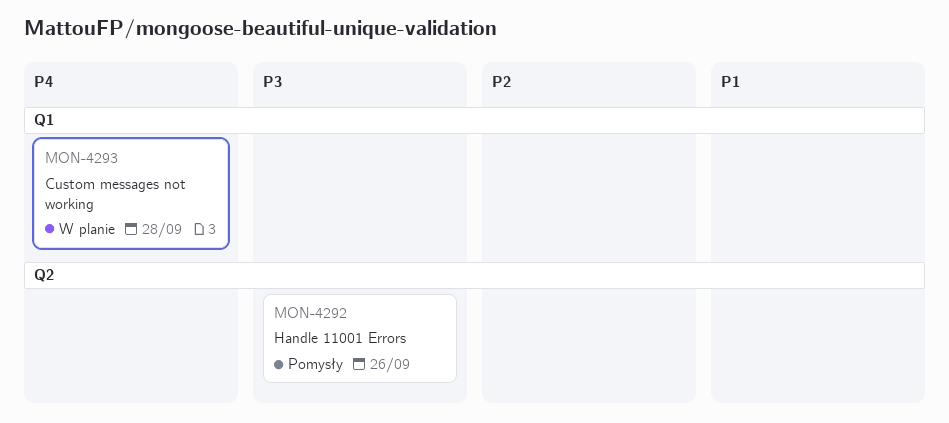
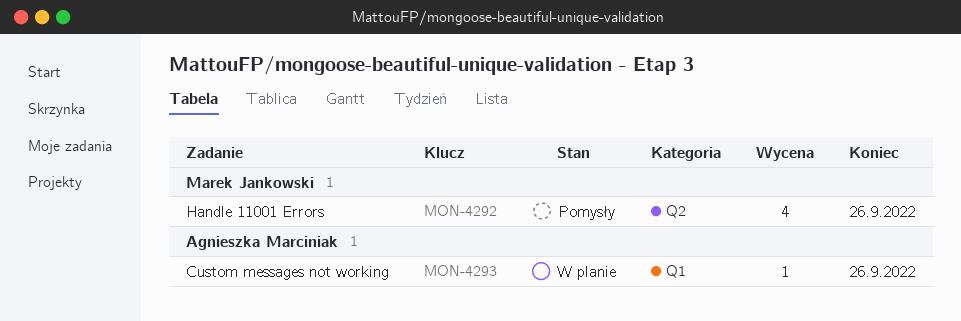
MON-4293, due: Sep 28 -> Sep 26

